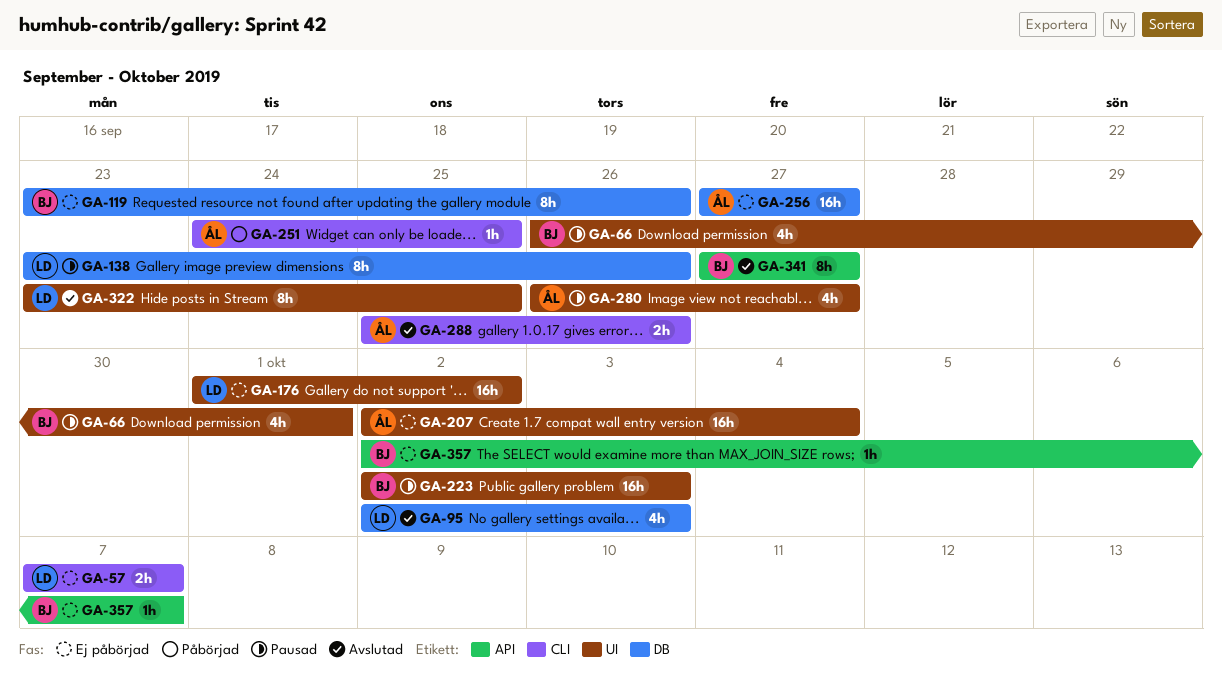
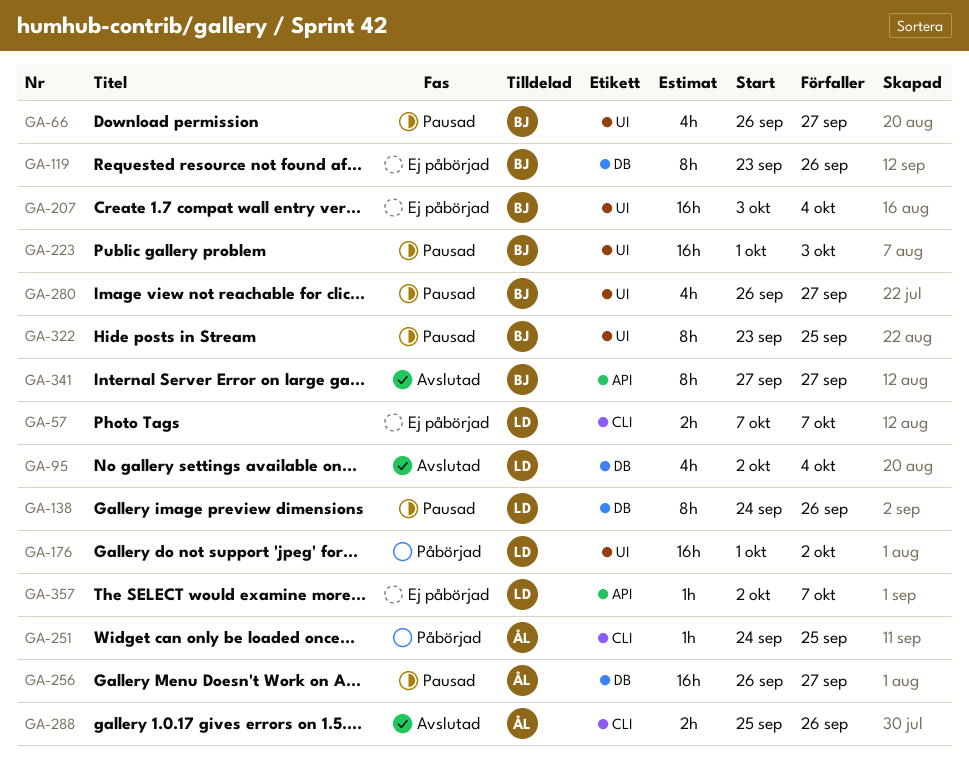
GA-66, due: Oct 1 -> Sep 27
GA-95, due: Oct 3 -> Oct 4
GA-138, start: Sep 23 -> Sep 24
GA-176, status: Ej påbörjad -> Påbörjad
GA-207, owner: ÅL -> BJ
GA-207, start: Oct 2 -> Oct 3
GA-223, start: Oct 2 -> Oct 1
GA-256, status: Ej påbörjad -> Pausad
GA-256, start: Sep 27 -> Sep 26
GA-280, owner: ÅL -> BJ
GA-322, status: Avslutad -> Pausad
GA-322, owner: LD -> BJ
GA-357, owner: BJ -> LD

